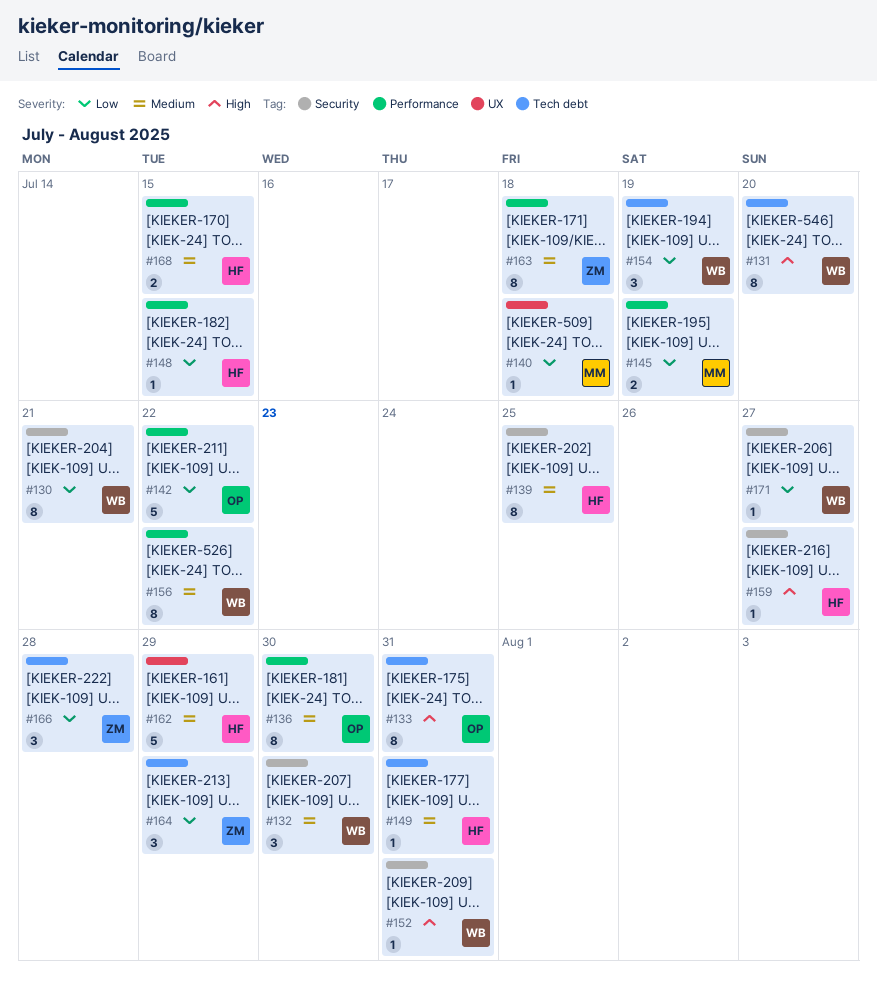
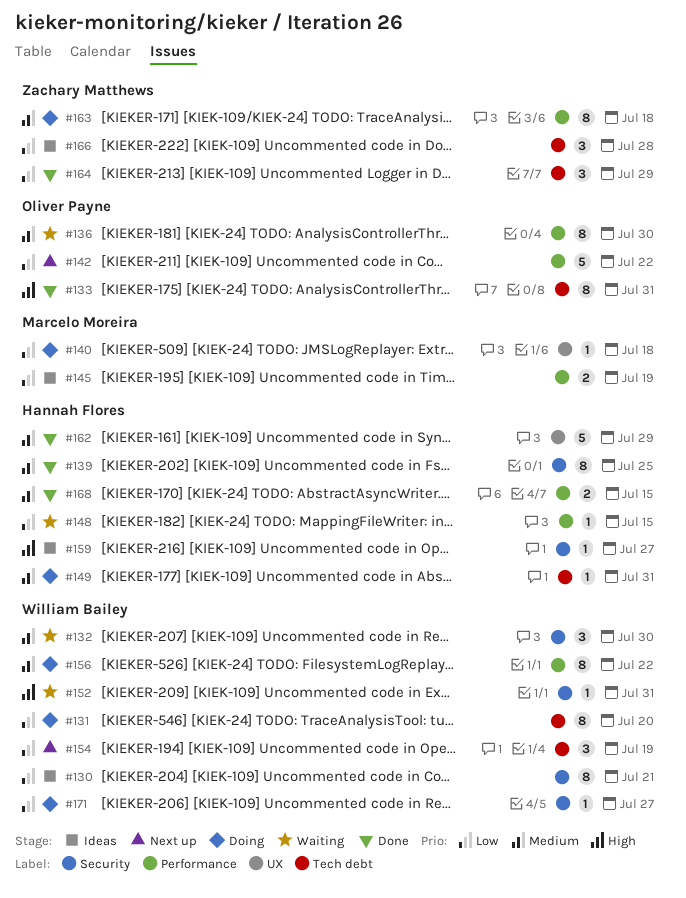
#131, priority: High -> Low

